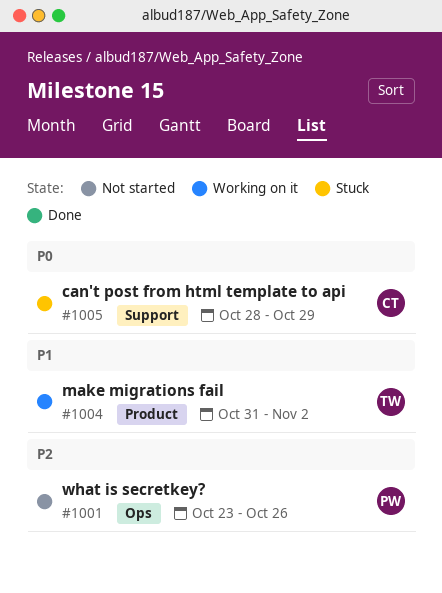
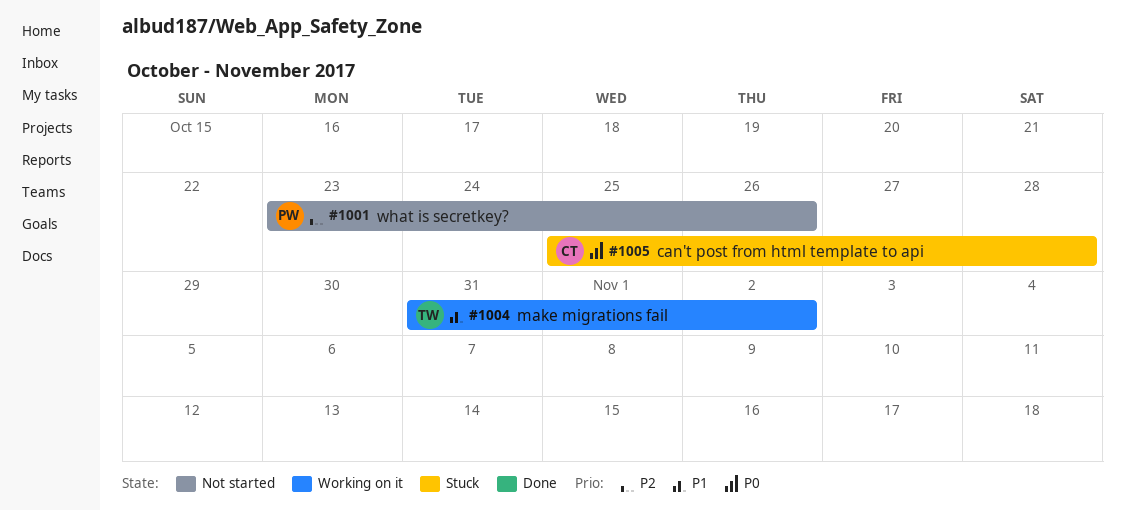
#1005, start: Oct 28 -> Oct 25
#1005, due: Oct 29 -> Oct 28

